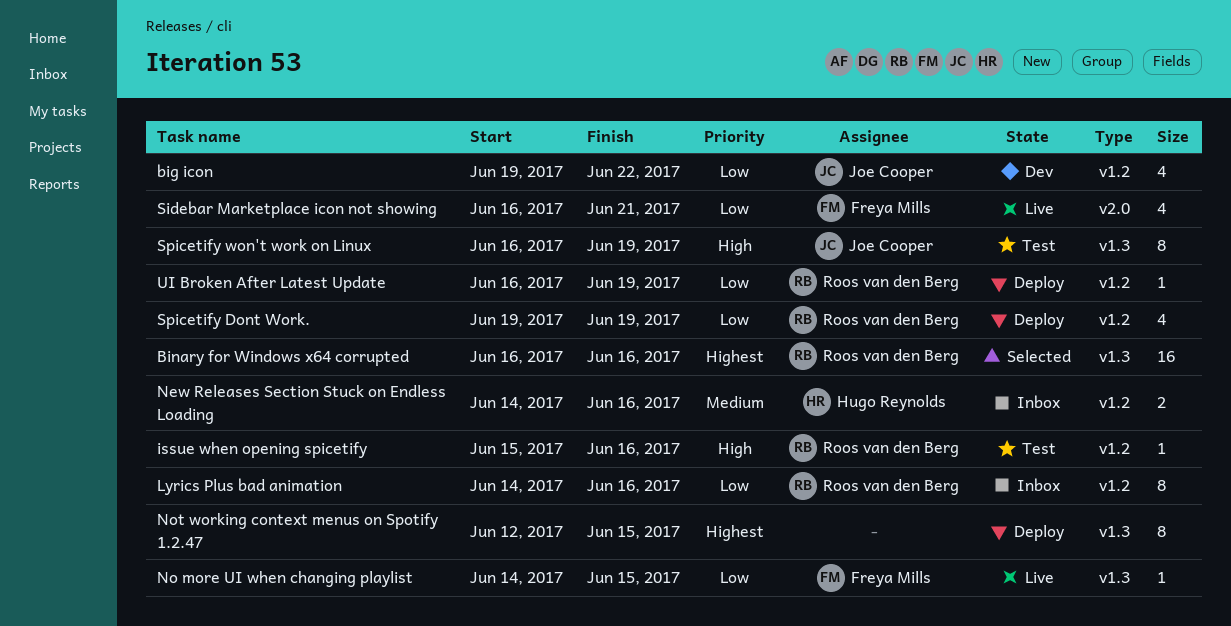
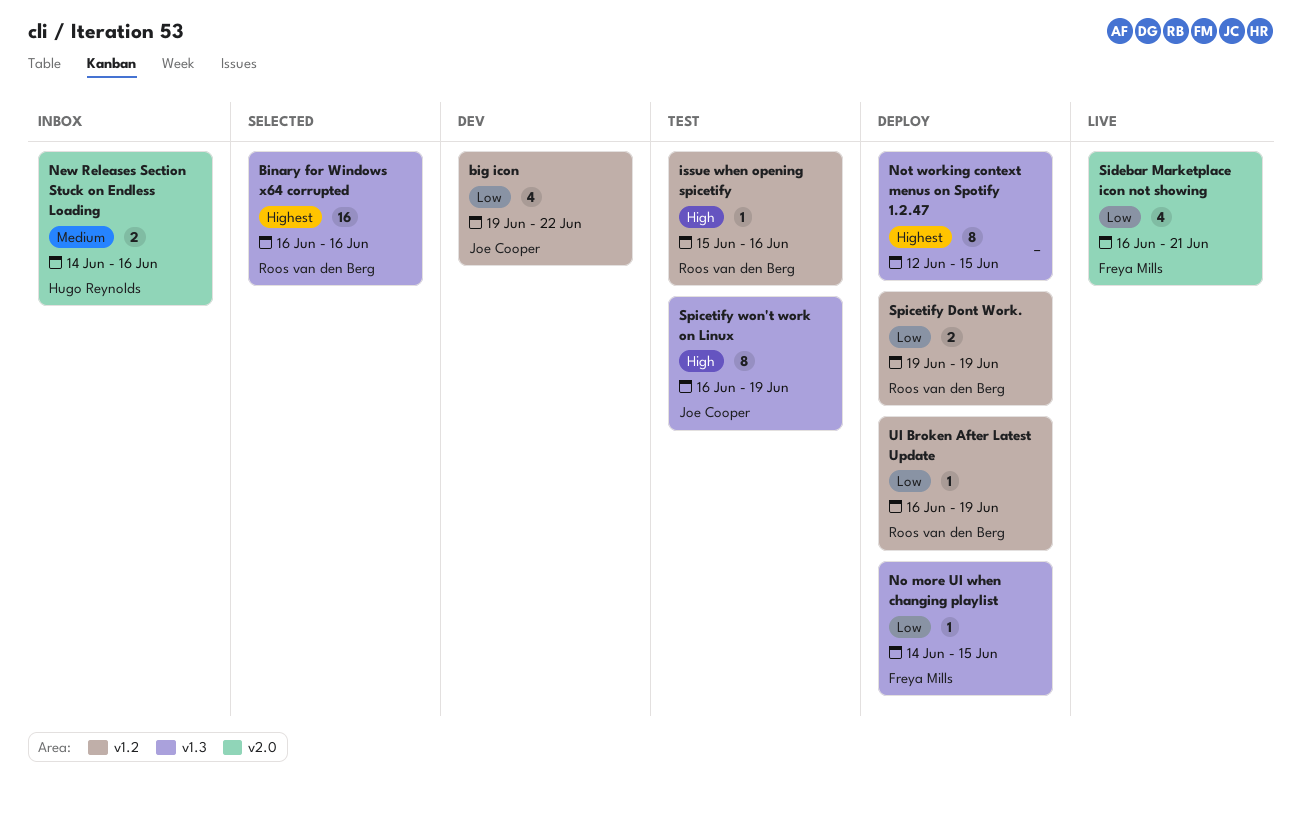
Lyrics Plus bad animation: present -> none
New Releases Section Stuck on Endless Loading, label: v1.2 -> v2.0
No more UI when changing playlist, status: Live -> Deploy
Spicetify Dont Work., estimate: 4 -> 2

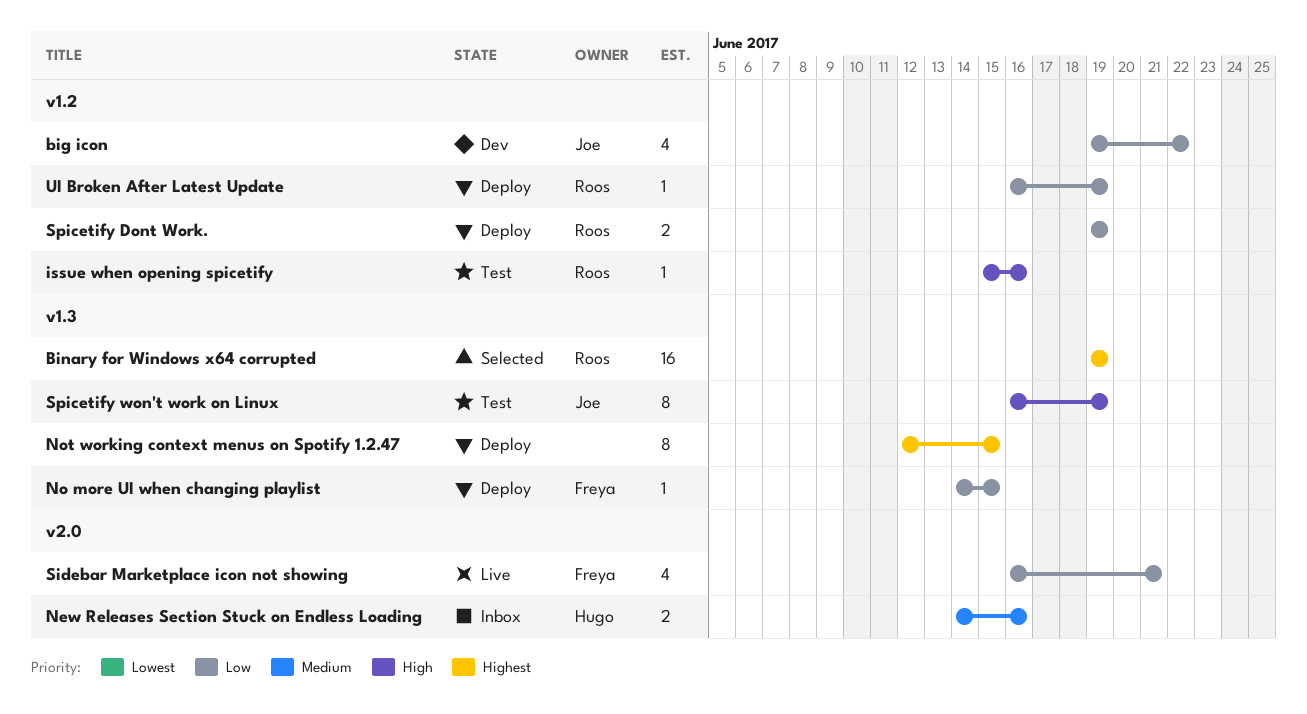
Binary for Windows x64 corrupted, start: Jun 16 -> Jun 19
Binary for Windows x64 corrupted, due: Jun 16 -> Jun 19

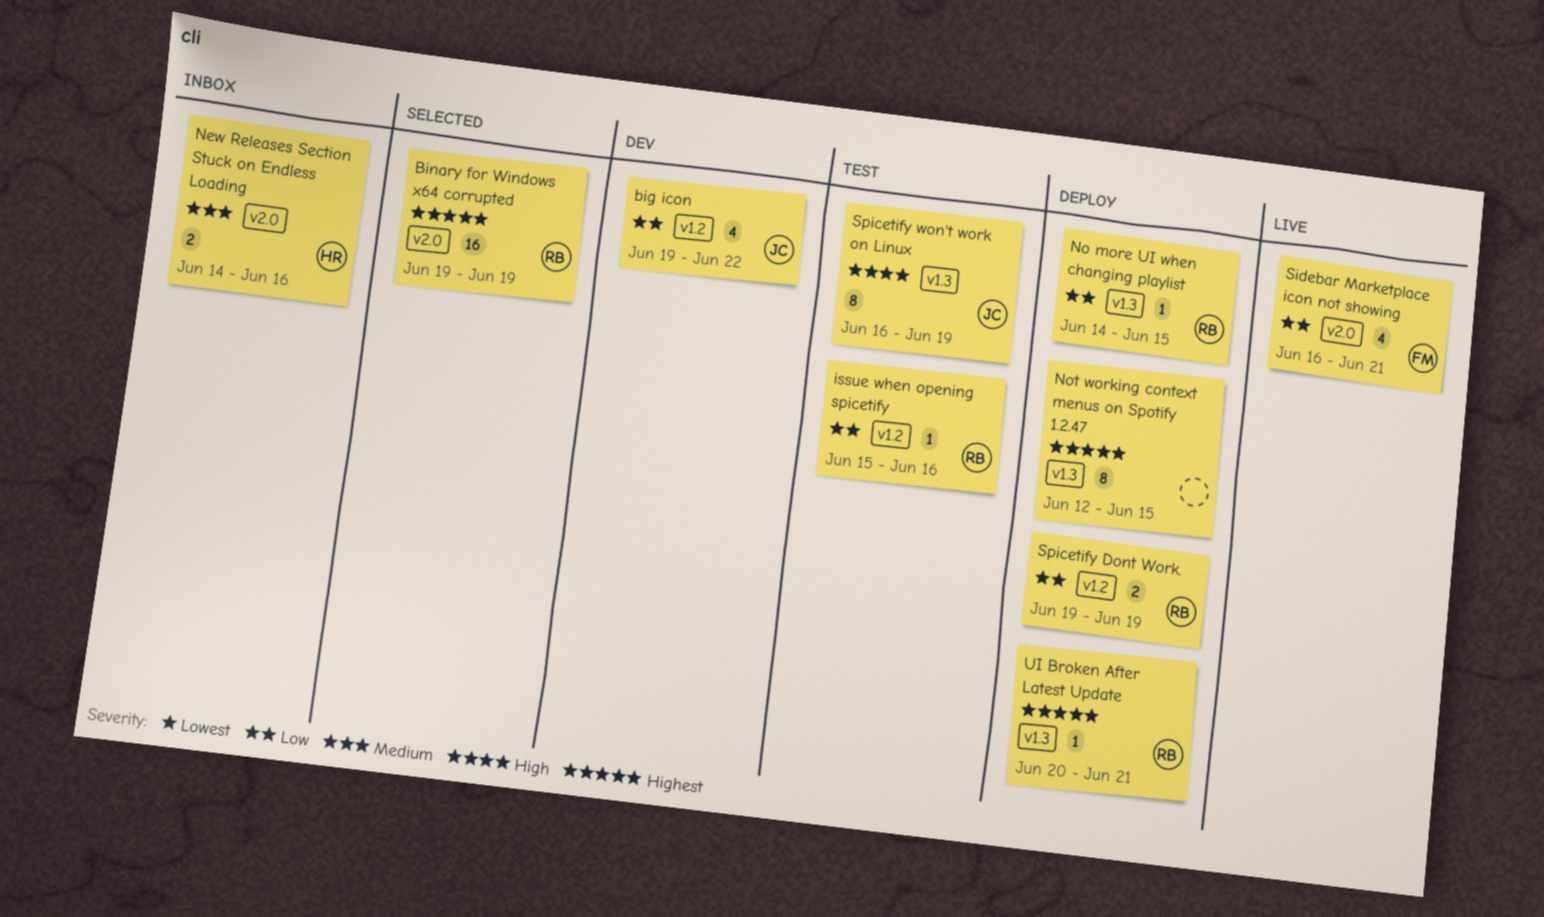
Binary for Windows x64 corrupted, label: v1.3 -> v2.0
issue when opening spicetify, priority: High -> Low
No more UI when changing playlist, owner: Freya -> Roos
UI Broken After Latest Update, priority: Low -> Highest
UI Broken After Latest Update, label: v1.2 -> v1.3
UI Broken After Latest Update, start: Jun 16 -> Jun 20
UI Broken After Latest Update, due: Jun 19 -> Jun 21

